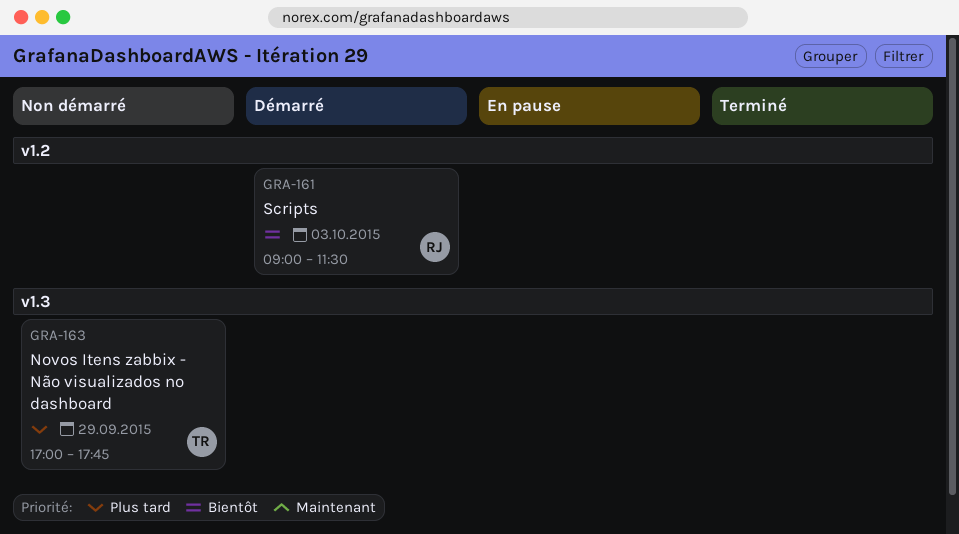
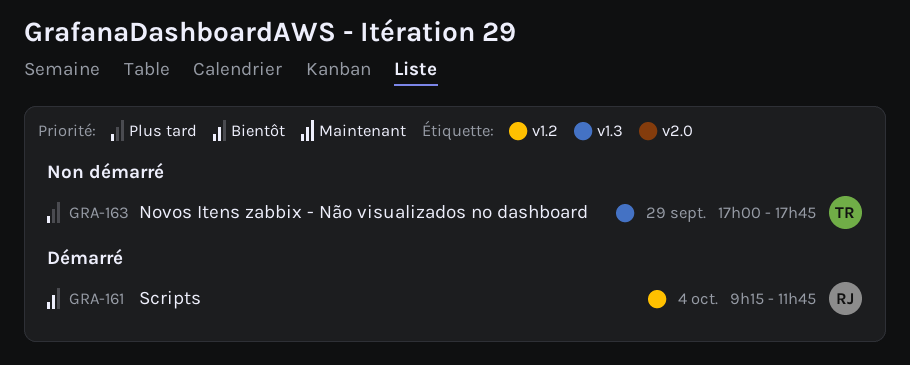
GRA-161, day: Oct 3 -> Oct 4
GRA-161, begins: 09:00 -> 09:15
GRA-161, ends: 11:30 -> 11:45

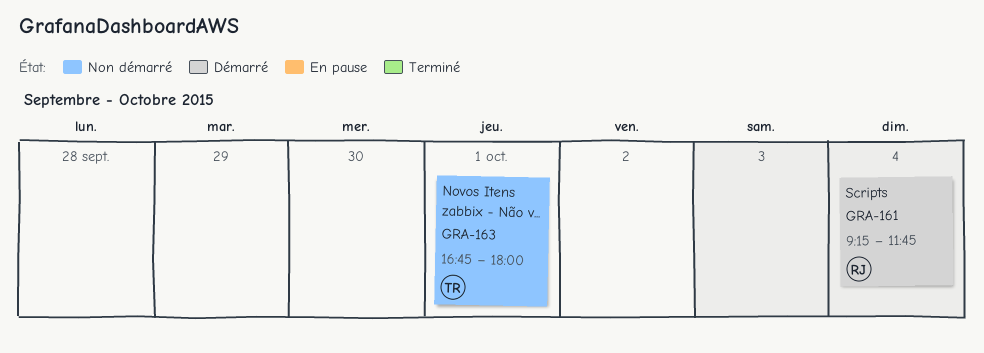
GRA-163, day: Sep 29 -> Oct 1
GRA-163, begins: 17:00 -> 16:45
GRA-163, ends: 17:45 -> 18:00

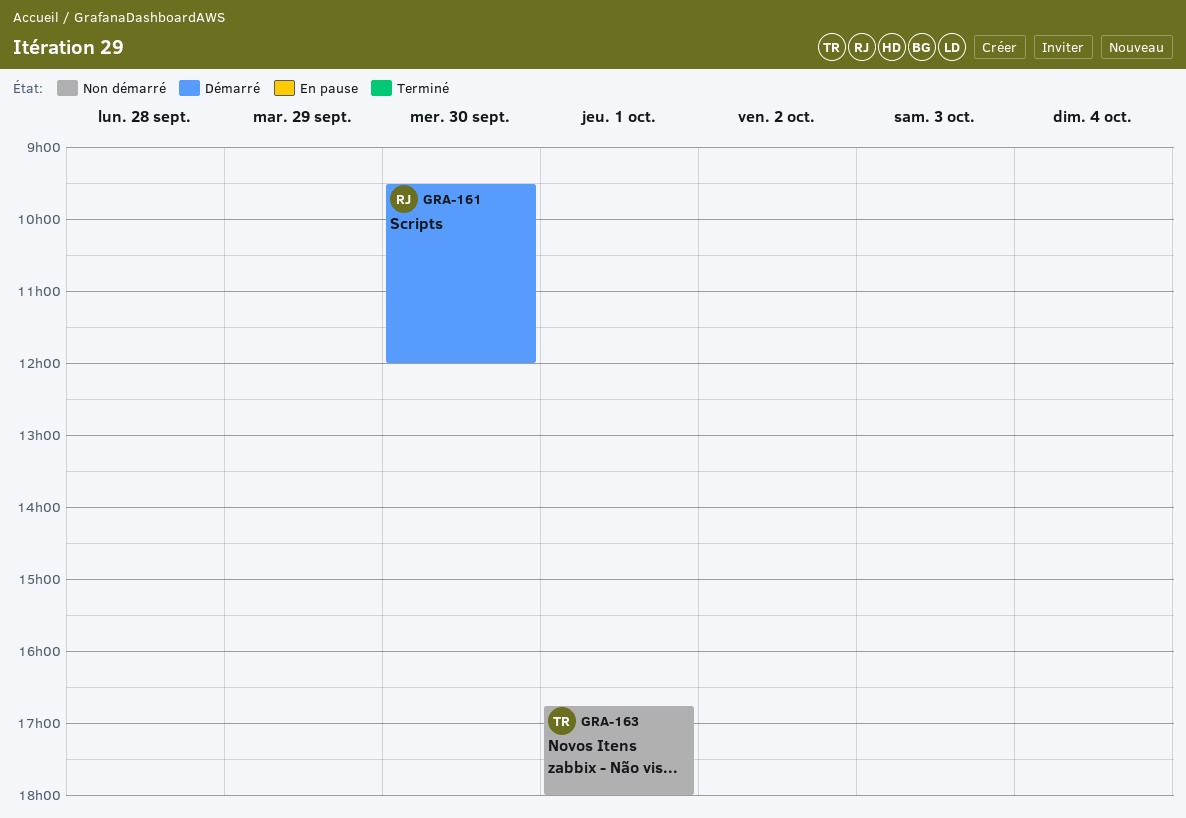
GRA-161, day: Oct 4 -> Sep 30
GRA-161, begins: 09:15 -> 09:30
GRA-161, ends: 11:45 -> 12:00

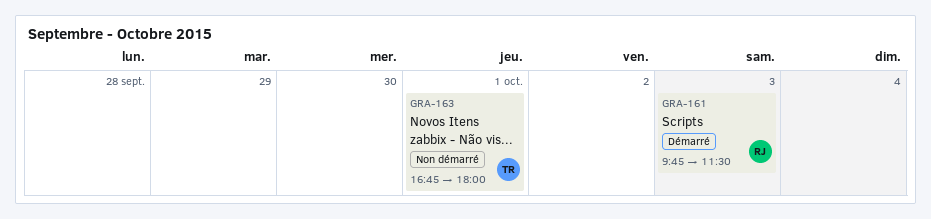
GRA-161, day: Sep 30 -> Oct 3
GRA-161, begins: 09:30 -> 09:45
GRA-161, ends: 12:00 -> 11:30

